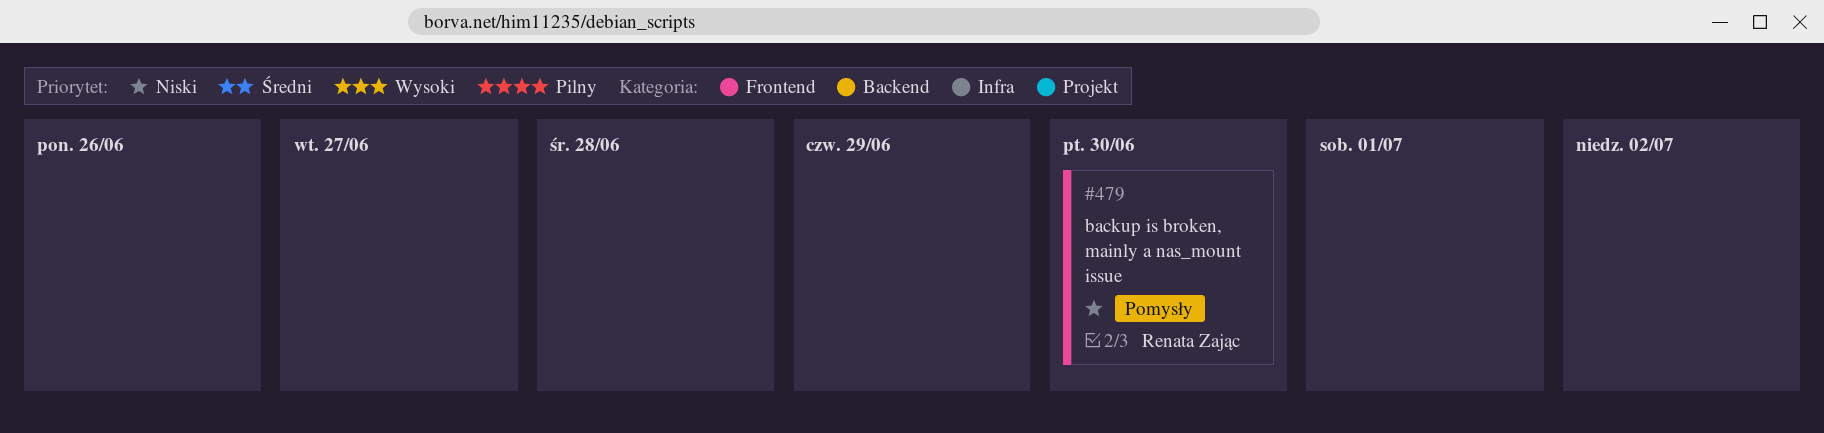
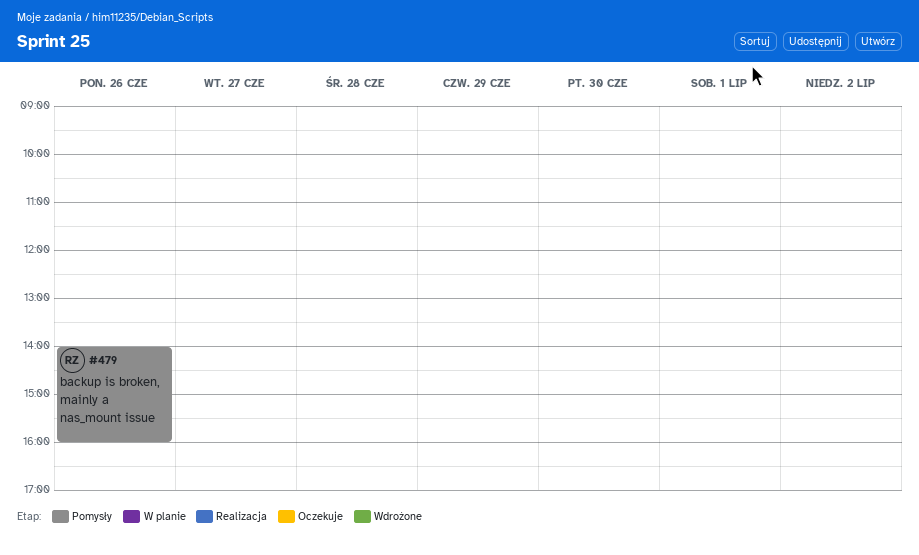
#479, day: Jun 30 -> Jun 26

